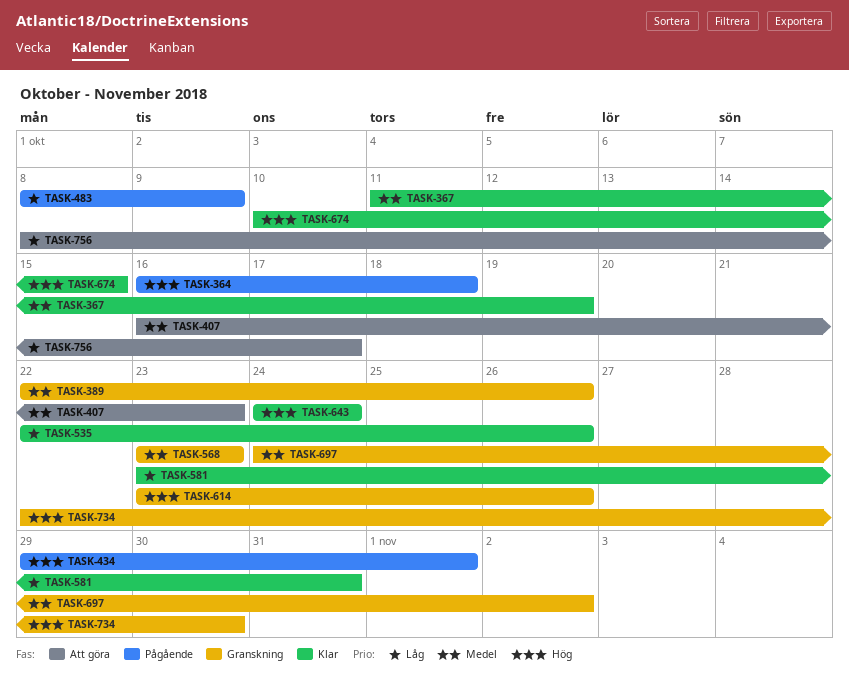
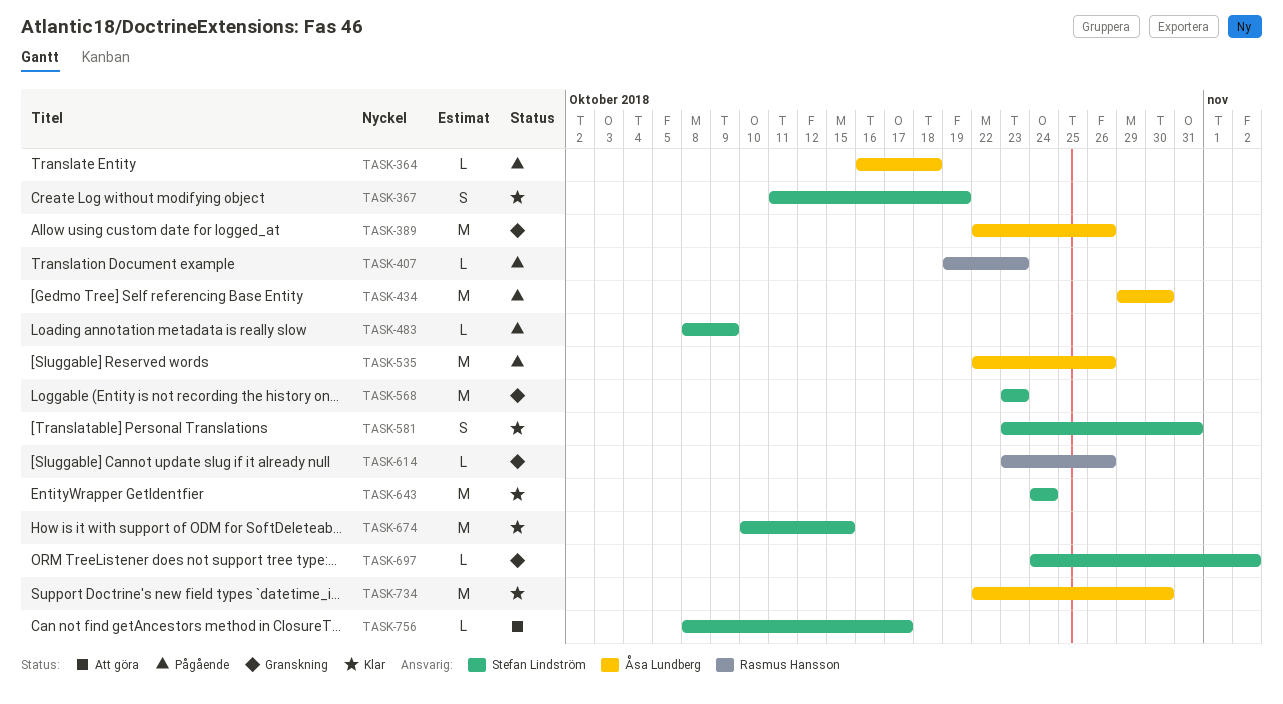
TASK-407, status: Att göra -> Pågående
TASK-407, start: Oct 16 -> Oct 19
TASK-434, due: Nov 1 -> Oct 30
TASK-535, status: Klar -> Pågående
TASK-734, status: Granskning -> Klar

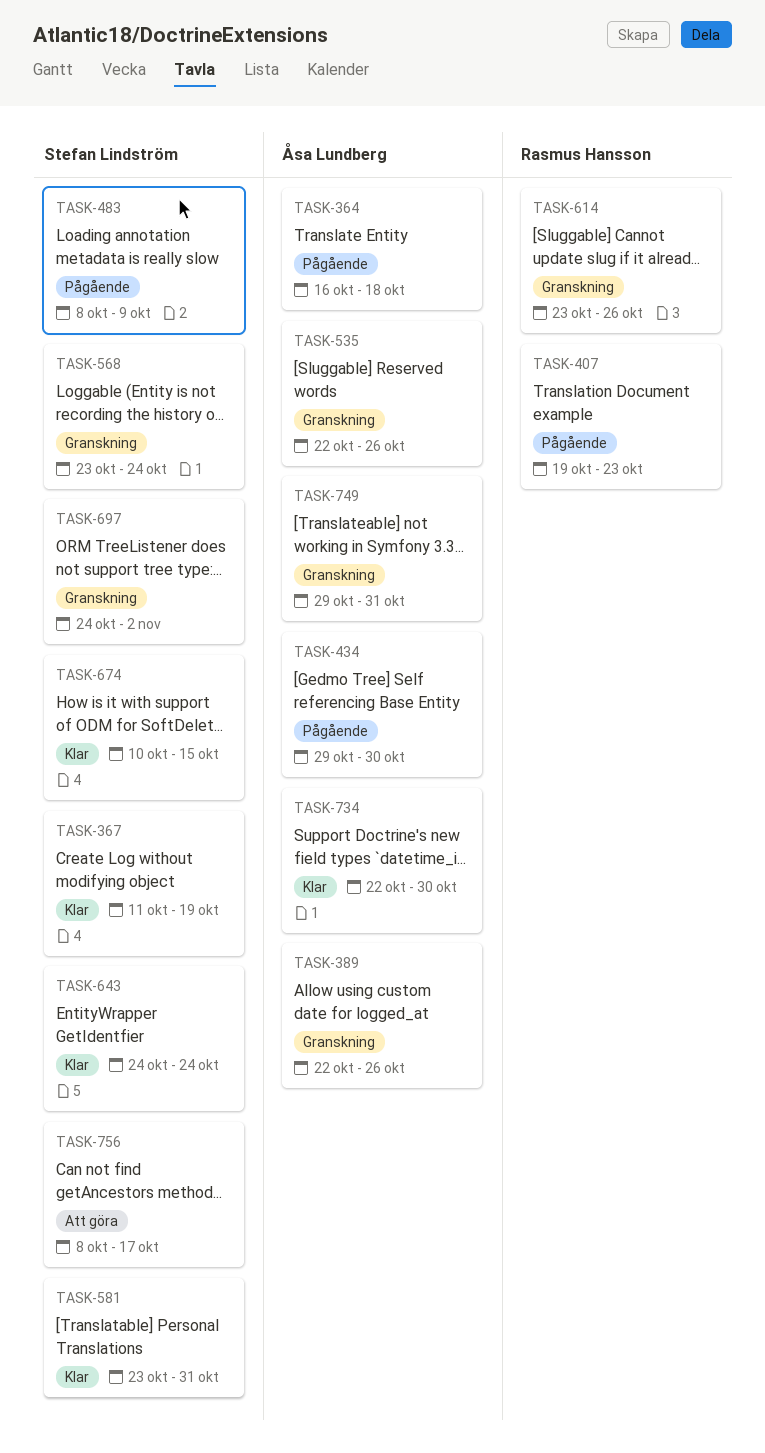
TASK-535, status: Pågående -> Granskning
TASK-568, due: Oct 23 -> Oct 24
TASK-749: none -> present

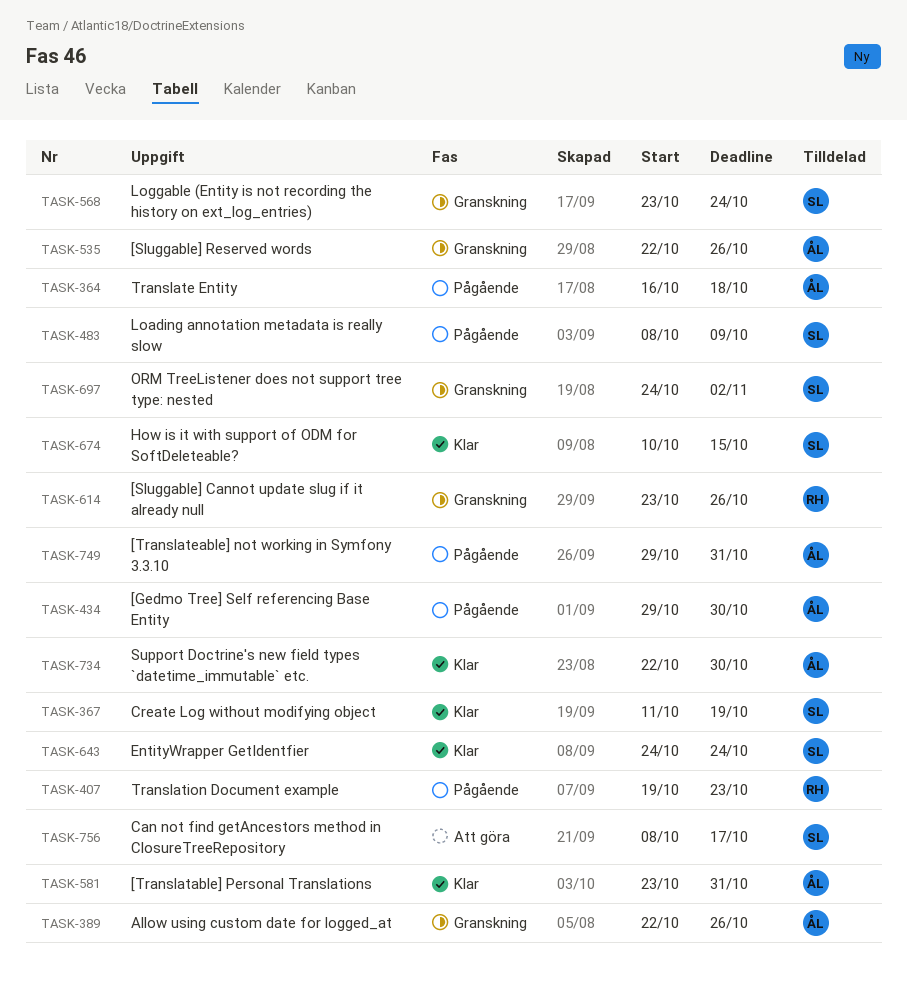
TASK-581, owner: Stefan Lindström -> Åsa Lundberg
TASK-749, status: Granskning -> Pågående

